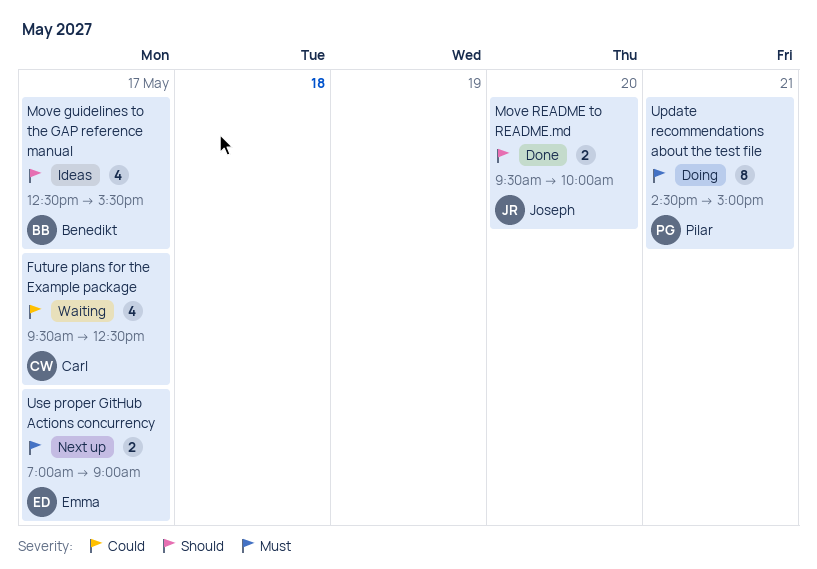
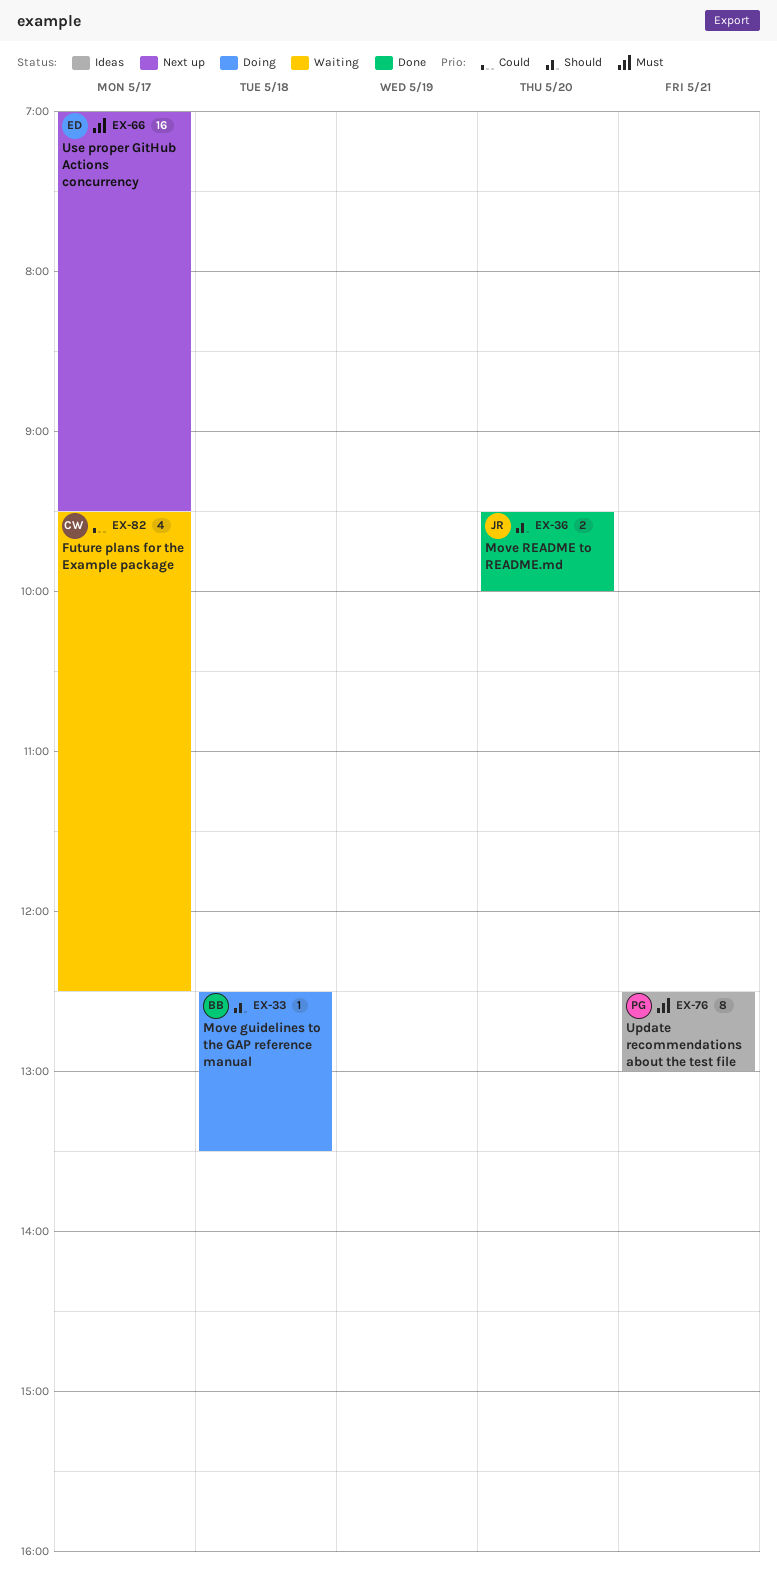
Move guidelines to the GAP reference manual, status: Ideas -> Doing
Move guidelines to the GAP reference manual, estimate: 4 -> 1
Move guidelines to the GAP reference manual, day: May 17 -> May 18
Move guidelines to the GAP reference manual, ends: 15:30 -> 13:30
Update recommendations about the test file, status: Doing -> Ideas
Update recommendations about the test file, begins: 14:30 -> 12:30
Update recommendations about the test file, ends: 15:00 -> 13:00
Use proper GitHub Actions concurrency, estimate: 2 -> 16
Use proper GitHub Actions concurrency, ends: 09:00 -> 09:30

